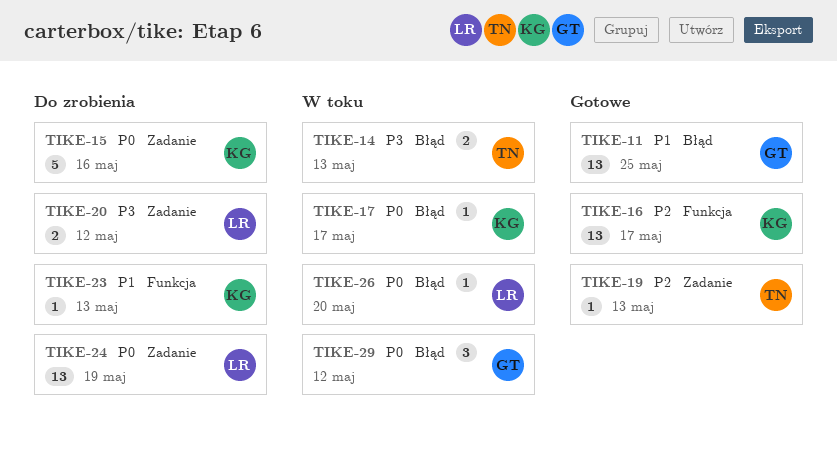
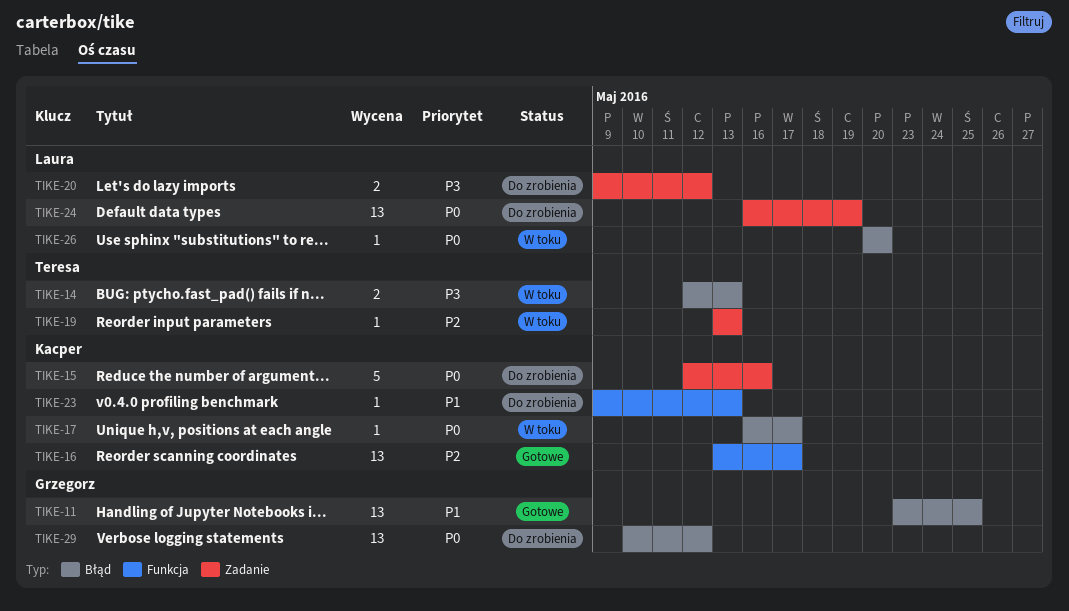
TIKE-19, status: Gotowe -> W toku
TIKE-29, status: W toku -> Do zrobienia
TIKE-29, estimate: 3 -> 13

